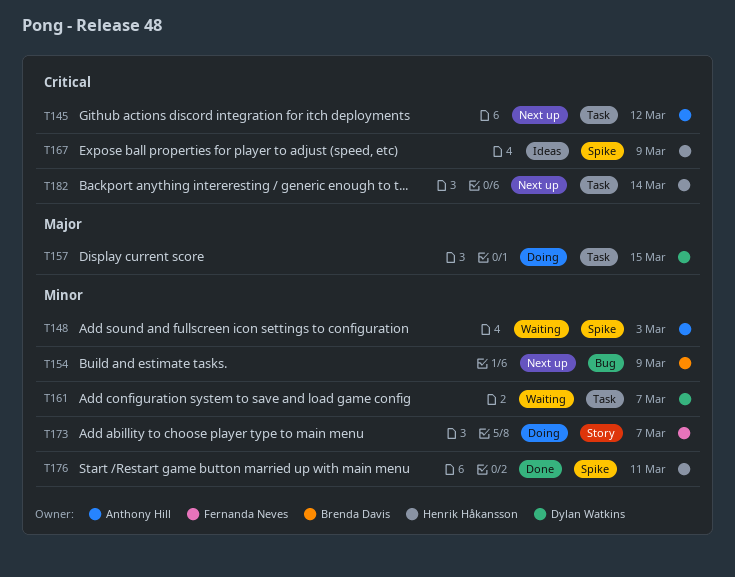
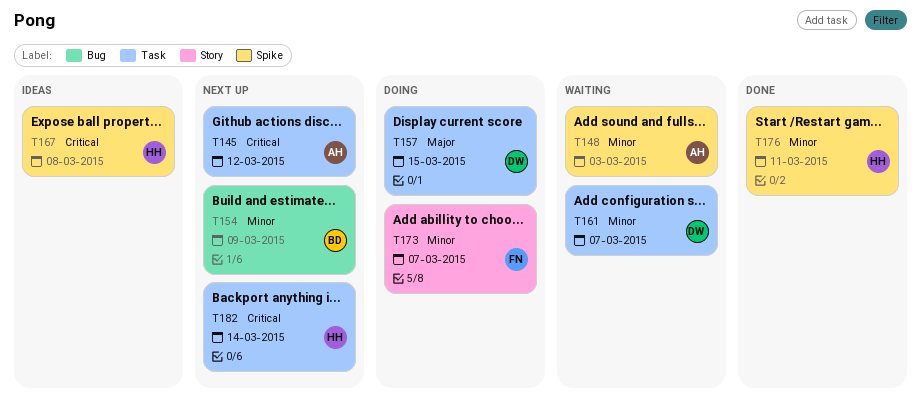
T167, due: Mar 9 -> Mar 8

